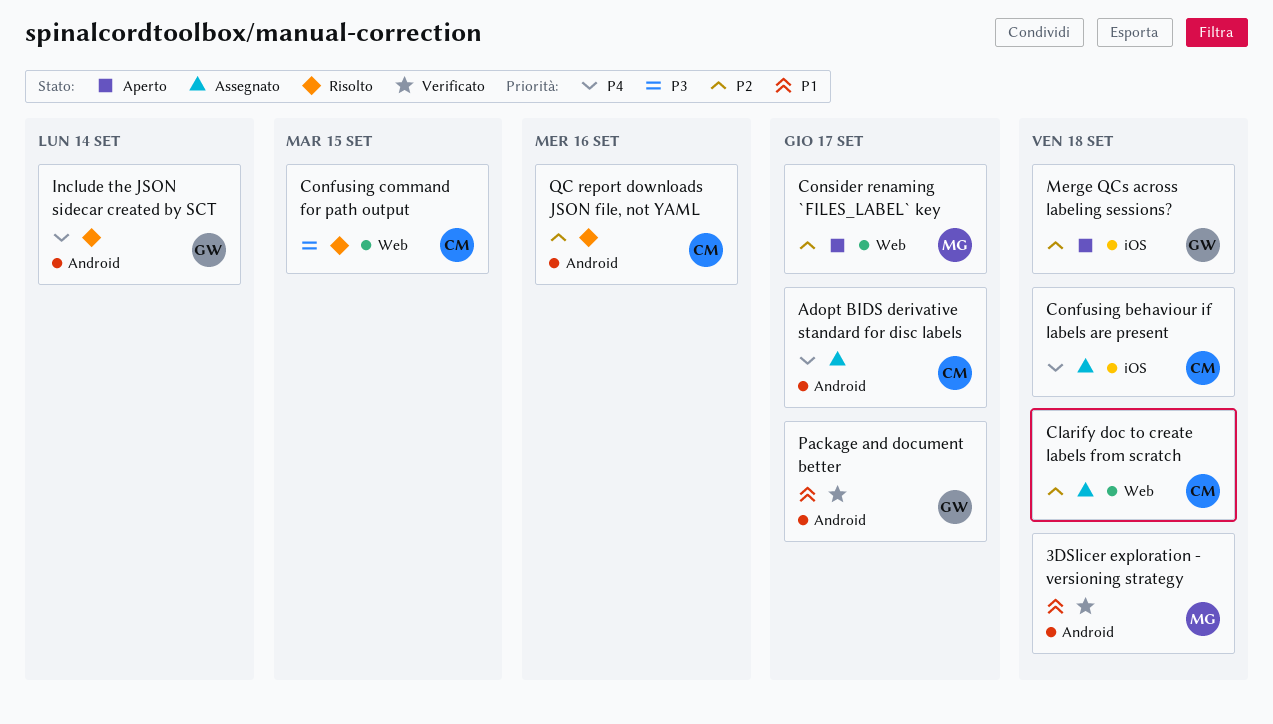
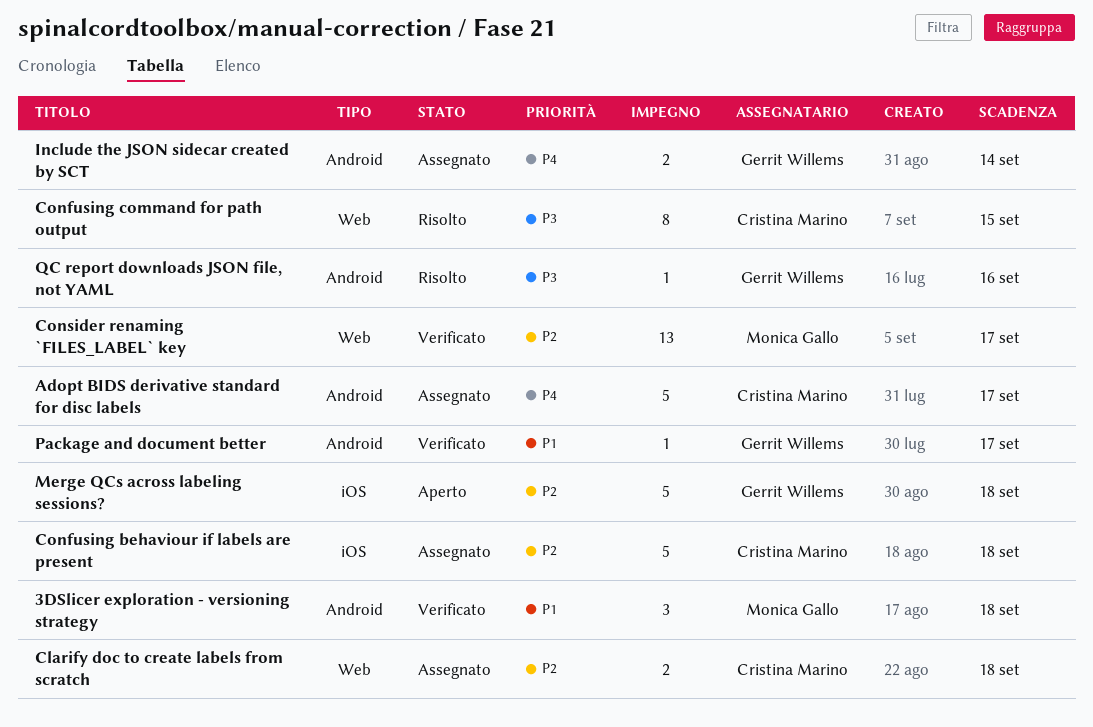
Confusing behaviour if labels are present, priority: P4 -> P2
Consider renaming `FILES_LABEL` key, status: Aperto -> Verificato
Include the JSON sidecar created by SCT, status: Risolto -> Assegnato
QC report downloads JSON file, not YAML, owner: Cristina Marino -> Gerrit Willems
QC report downloads JSON file, not YAML, priority: P2 -> P3

